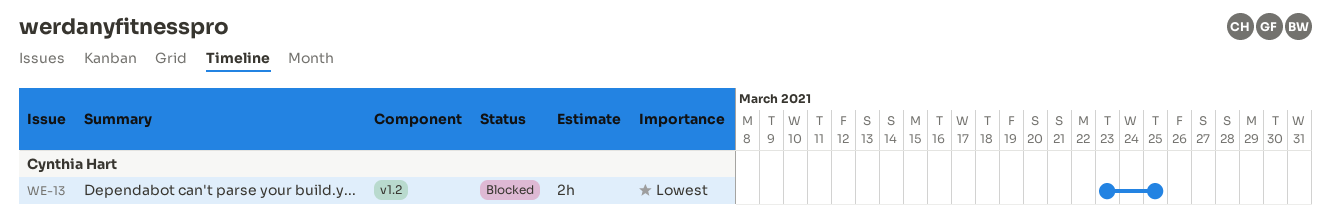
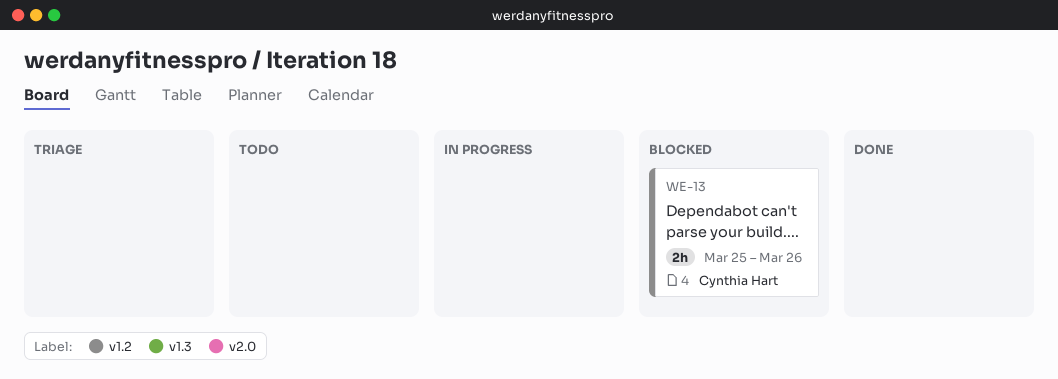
WE-13, start: Mar 23 -> Mar 25
WE-13, due: Mar 25 -> Mar 26

